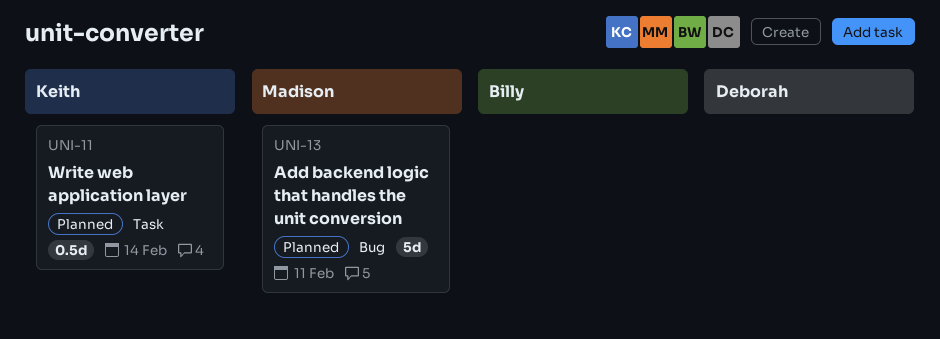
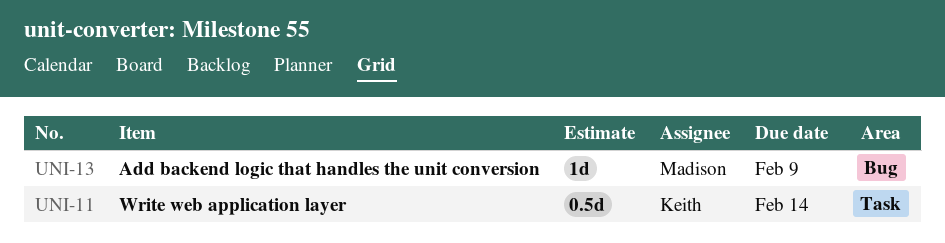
UNI-13, estimate: 5d -> 1d
UNI-13, due: Feb 11 -> Feb 9

